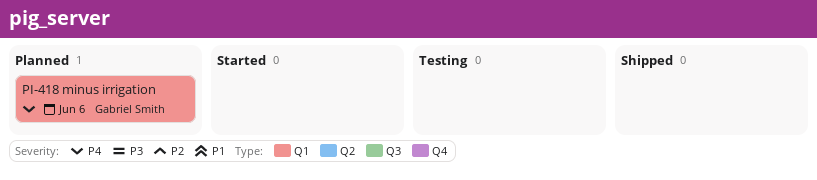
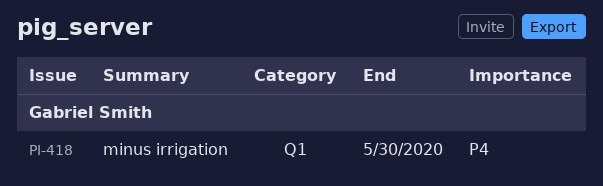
PI-418, due: Jun 6 -> May 30

